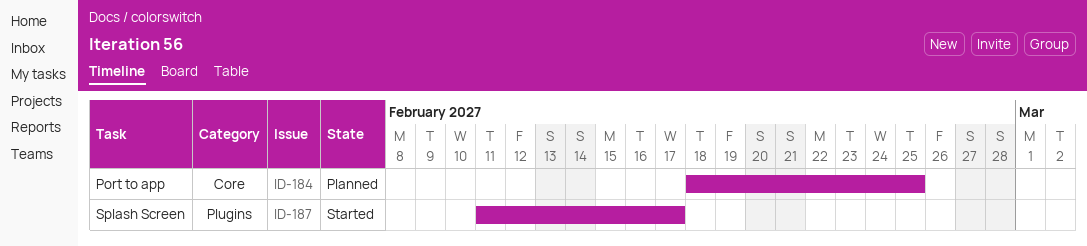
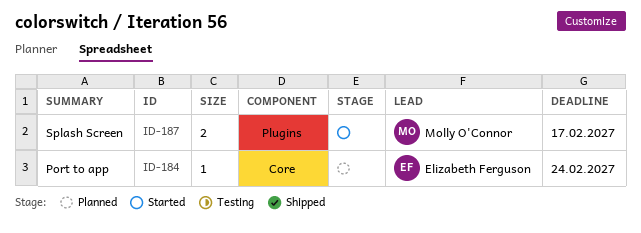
ID-184, due: Feb 25 -> Feb 24

